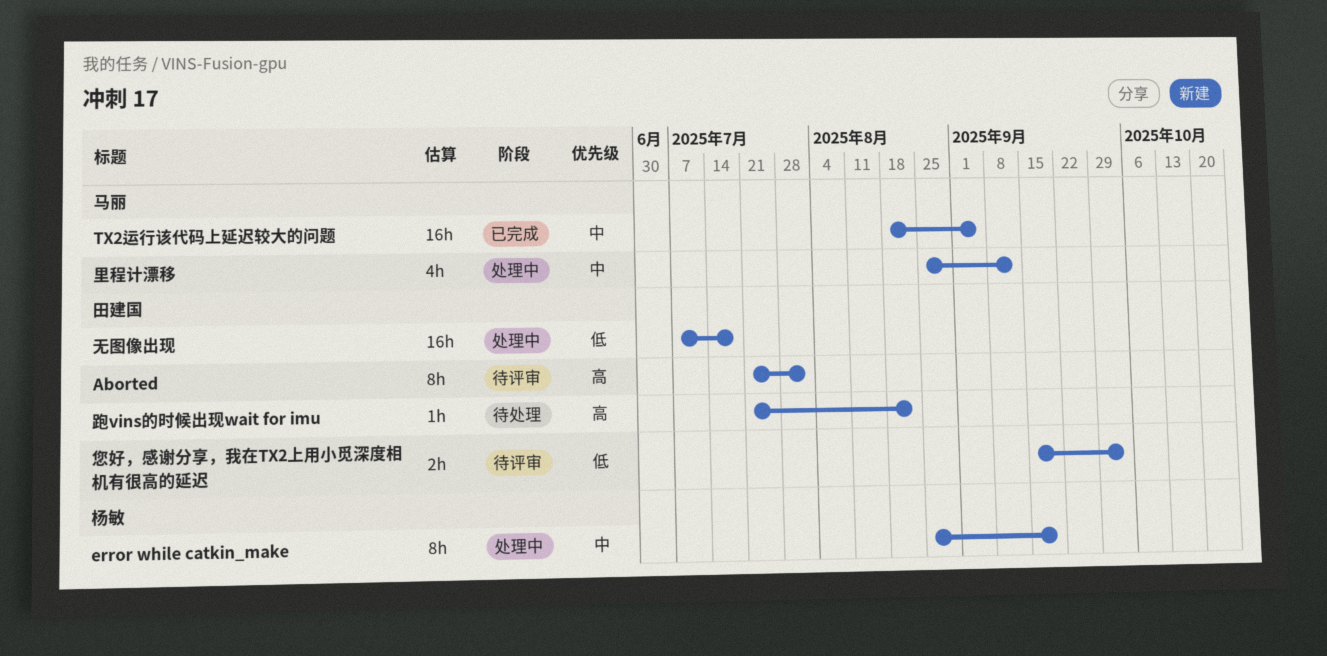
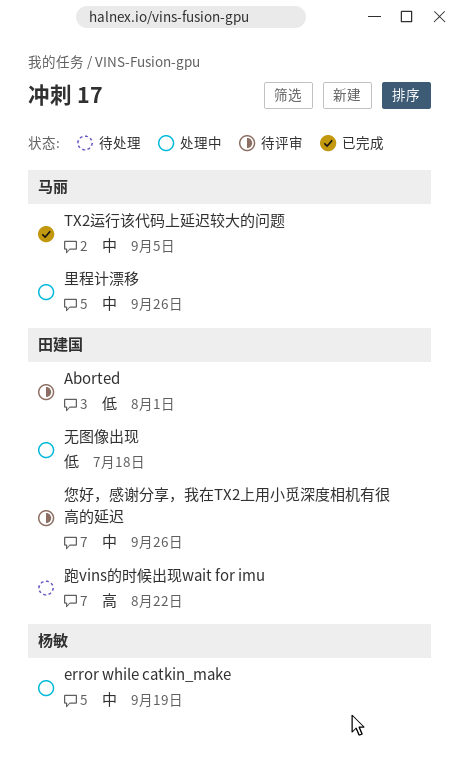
Aborted, priority: 高 -> 低
您好，感谢分享，我在TX2上用小觅深度相机有很高的延迟, priority: 低 -> 中
您好，感谢分享，我在TX2上用小觅深度相机有很高的延迟, due: Oct 3 -> Sep 26
里程计漂移, due: Sep 12 -> Sep 26

